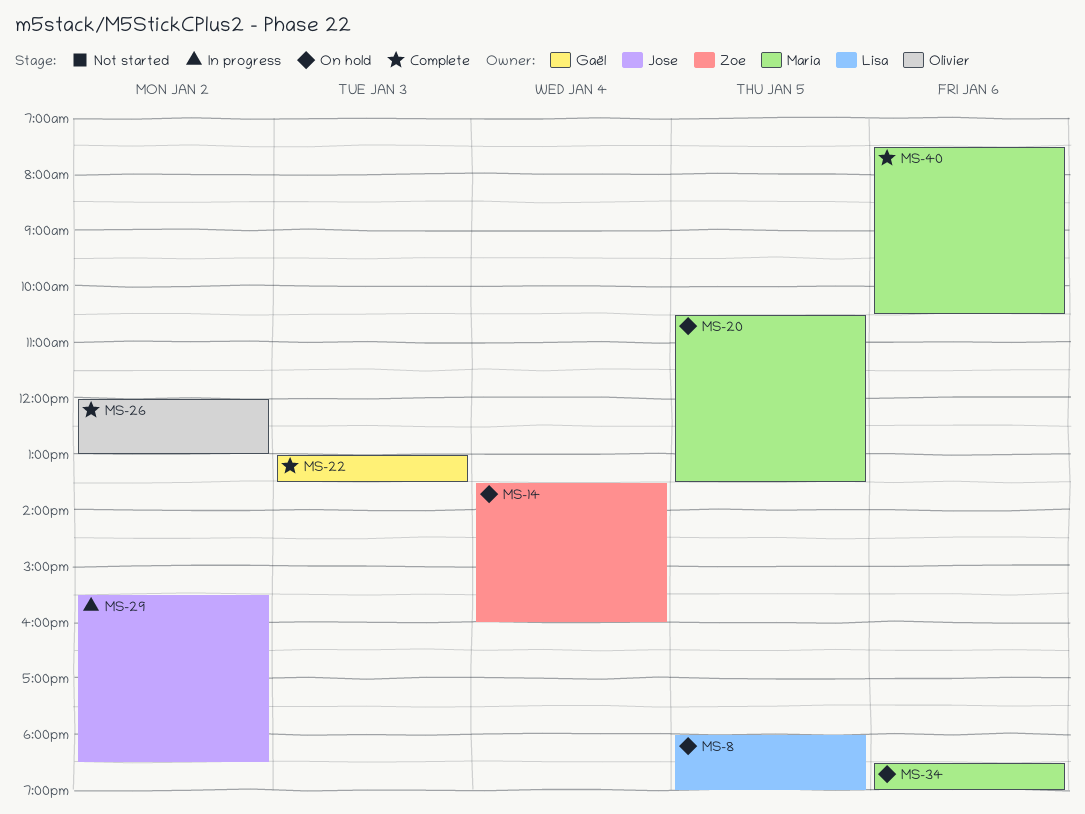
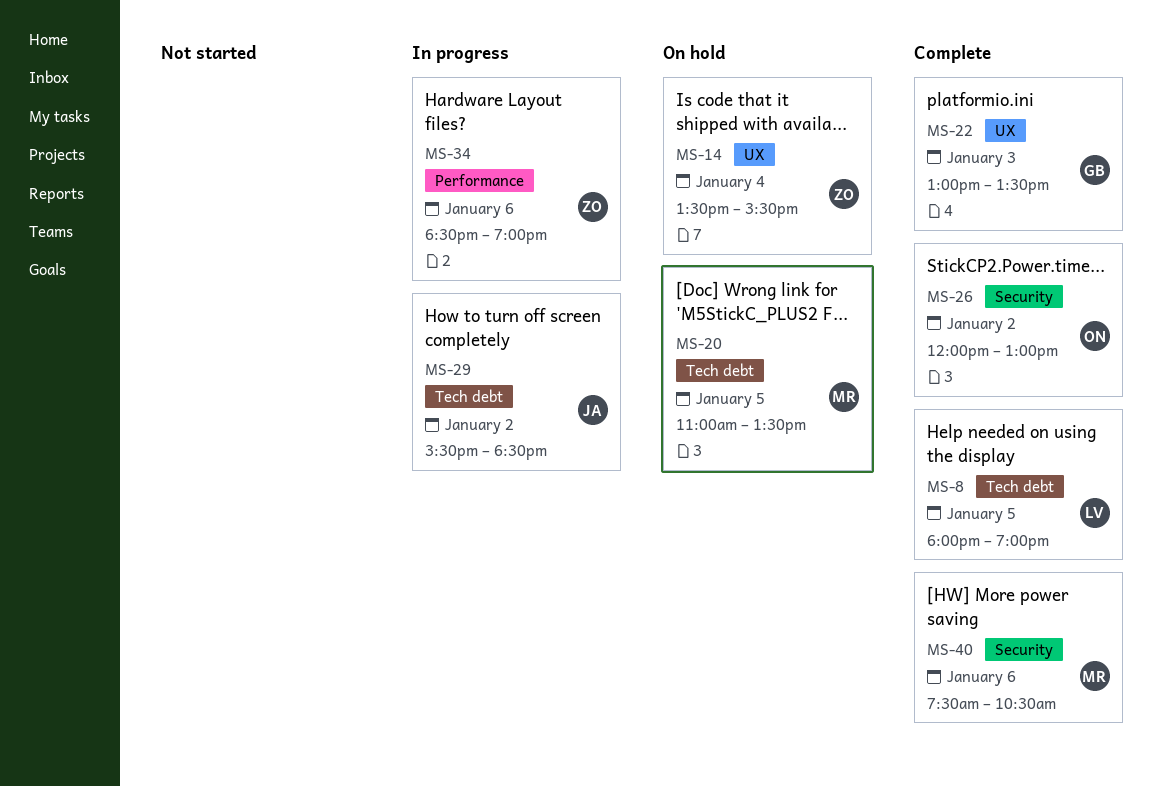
MS-8, status: On hold -> Complete
MS-14, ends: 16:00 -> 15:30
MS-20, begins: 10:30 -> 11:00
MS-34, status: On hold -> In progress
MS-34, owner: Maria -> Zoe

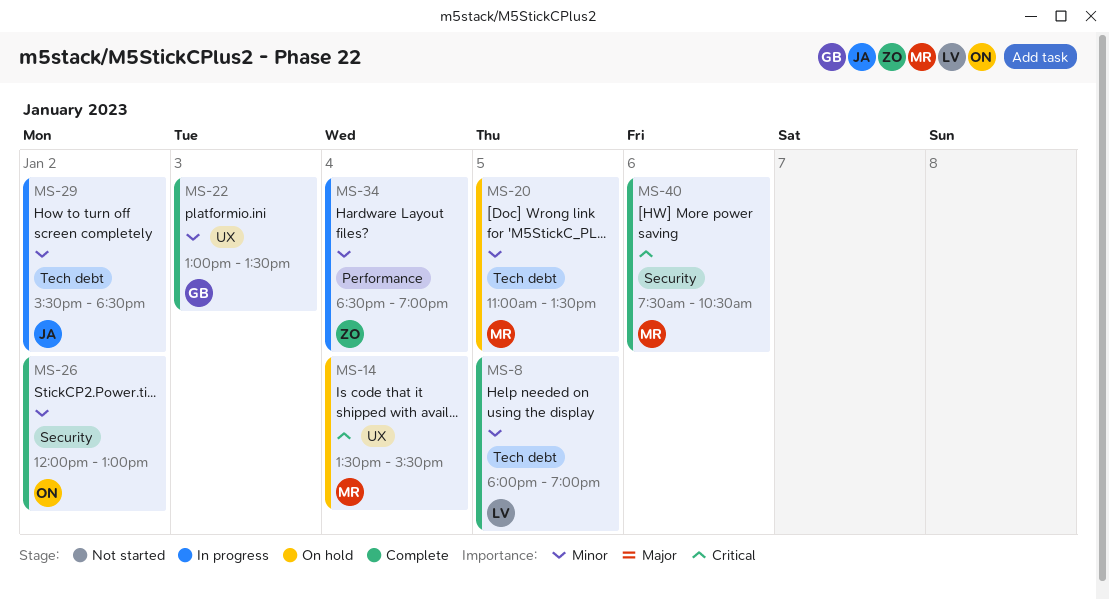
MS-14, owner: ZO -> MR
MS-34, day: Jan 6 -> Jan 4

